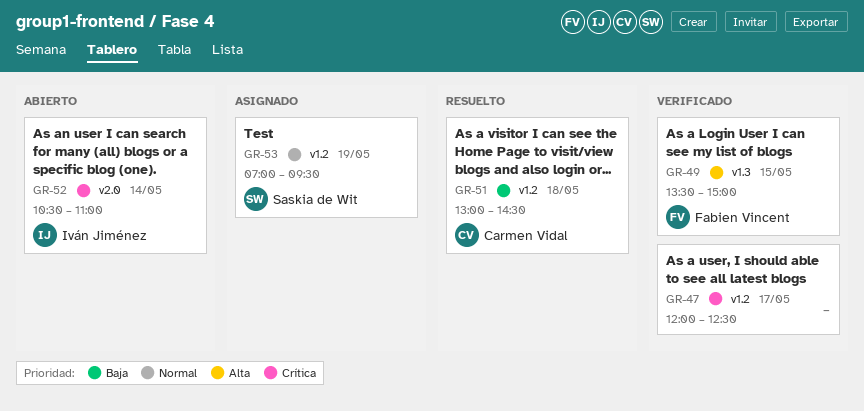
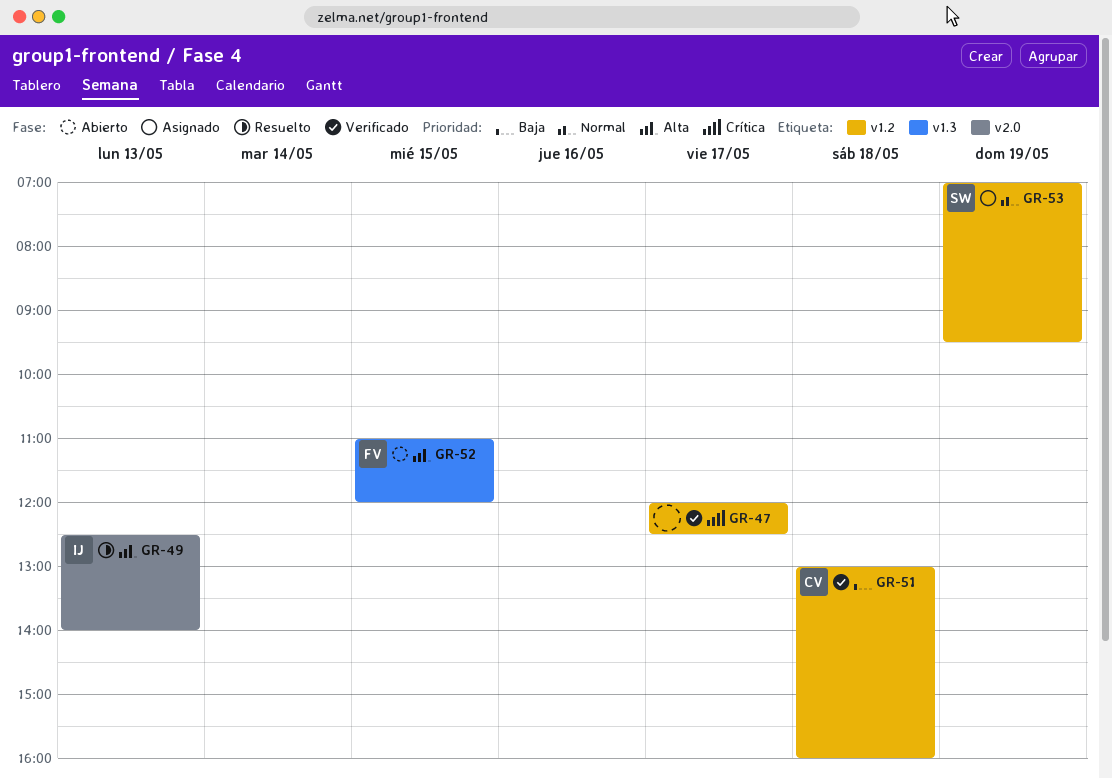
GR-49, status: Verificado -> Resuelto
GR-49, owner: Fabien Vincent -> Iván Jiménez
GR-49, label: v1.3 -> v2.0
GR-49, day: May 15 -> May 13
GR-49, begins: 13:30 -> 12:30
GR-49, ends: 15:00 -> 14:00
GR-51, status: Resuelto -> Verificado
GR-51, ends: 14:30 -> 16:00
GR-52, owner: Iván Jiménez -> Fabien Vincent
GR-52, priority: Crítica -> Alta
GR-52, label: v2.0 -> v1.3
GR-52, day: May 14 -> May 15
GR-52, begins: 10:30 -> 11:00
GR-52, ends: 11:00 -> 12:00

